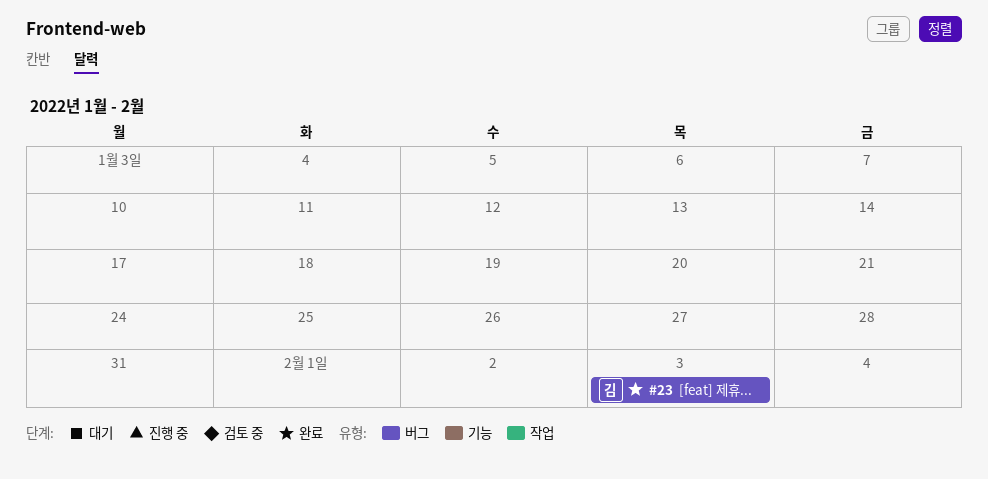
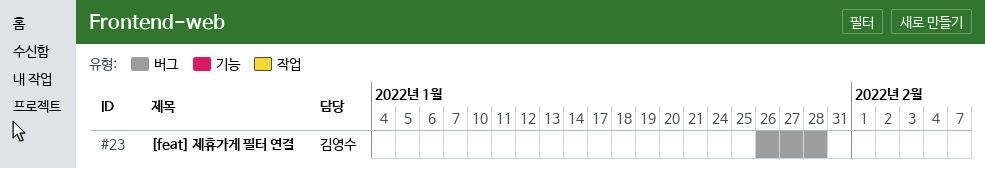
#23, start: Feb 3 -> Jan 26
#23, due: Feb 3 -> Jan 28

